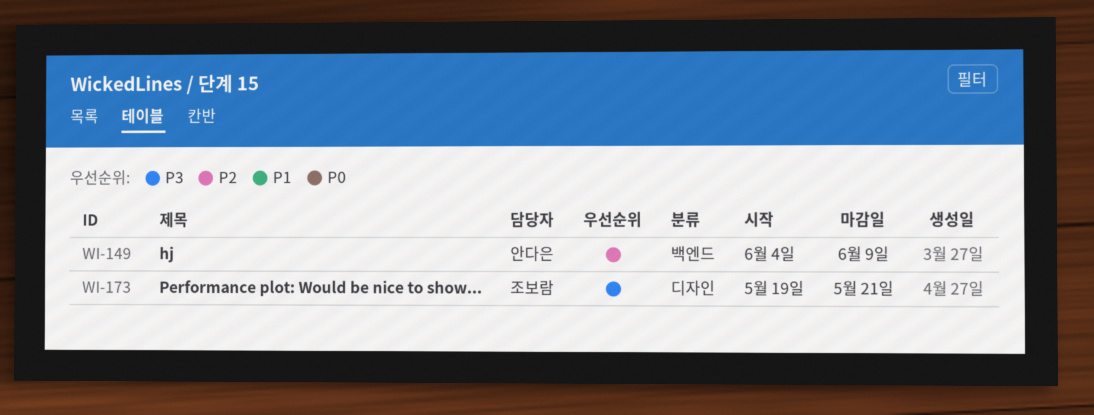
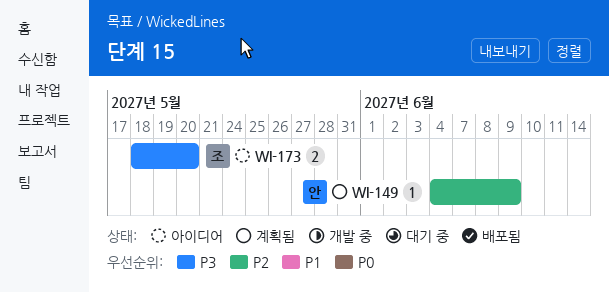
WI-173, start: May 19 -> May 18
WI-173, due: May 21 -> May 20

